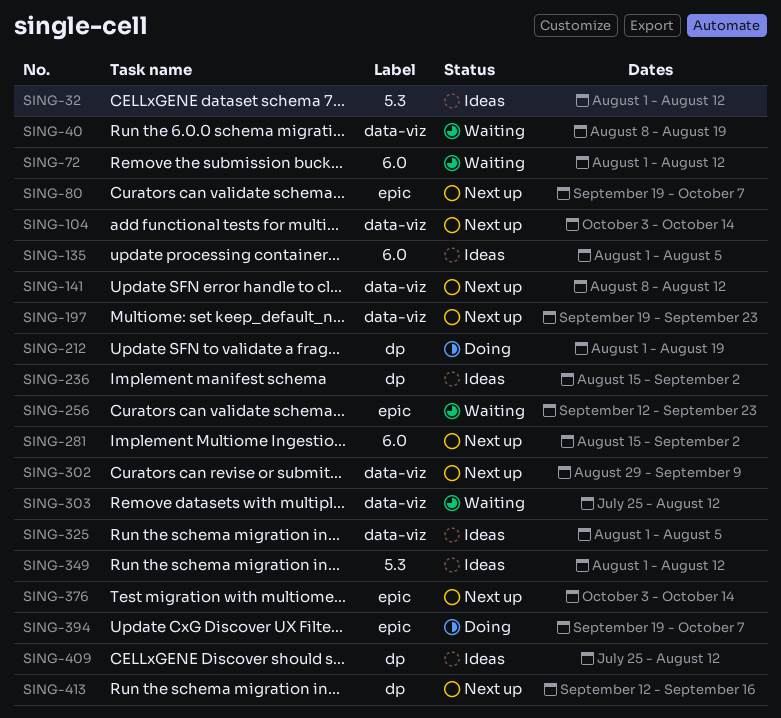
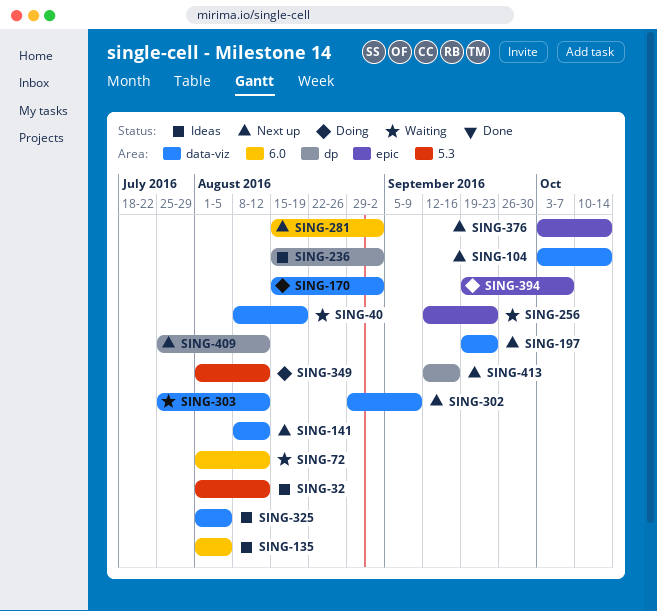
SING-80: present -> none
SING-170: none -> present
SING-212: present -> none
SING-349, status: Ideas -> Doing
SING-409, status: Ideas -> Next up

